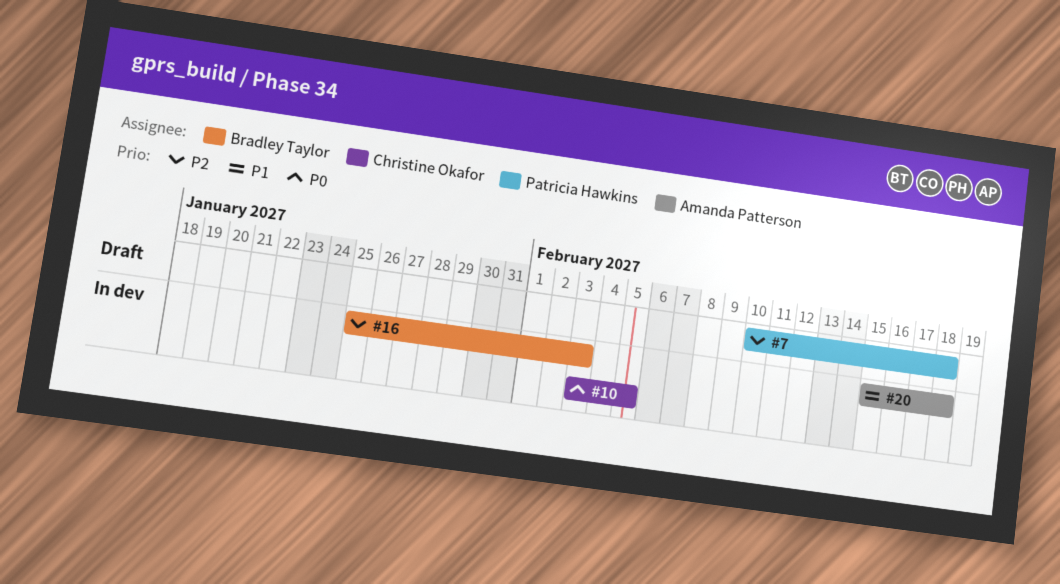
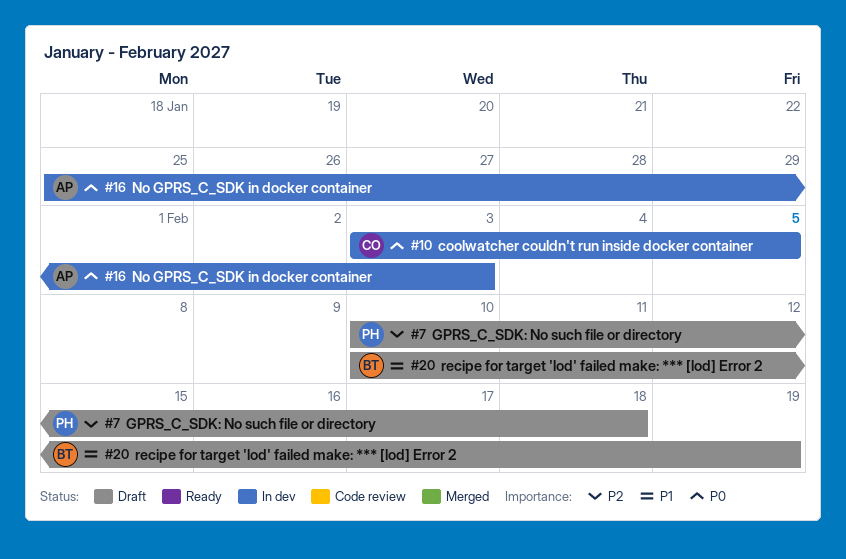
#16, owner: Bradley Taylor -> Amanda Patterson
#16, priority: P2 -> P0
#20, status: In dev -> Draft
#20, owner: Amanda Patterson -> Bradley Taylor
#20, start: Feb 15 -> Feb 10
#20, due: Feb 18 -> Feb 19

